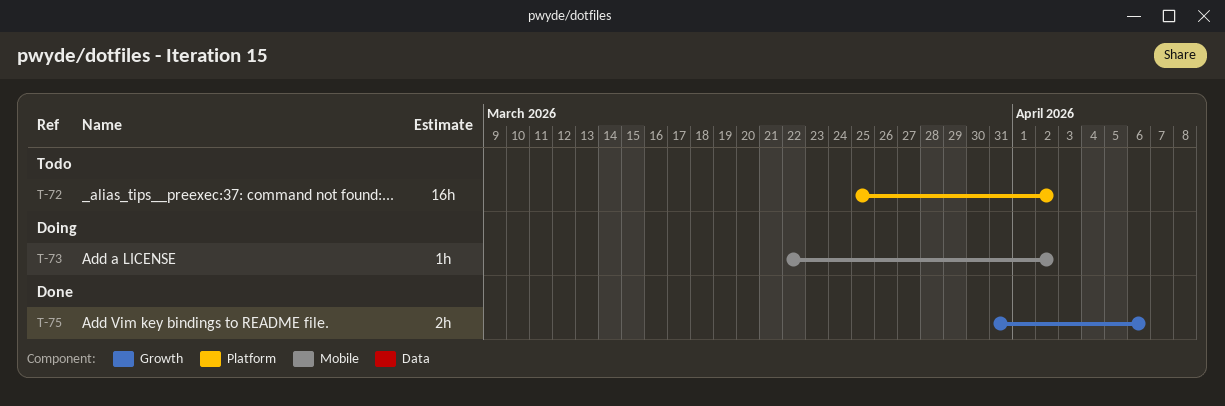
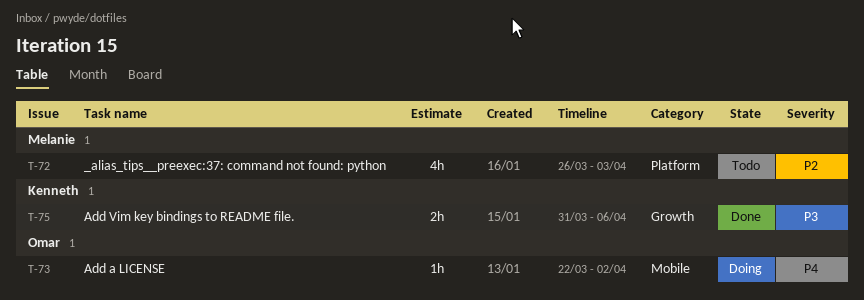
T-72, estimate: 16h -> 4h
T-72, start: Mar 25 -> Mar 26
T-72, due: Apr 2 -> Apr 3

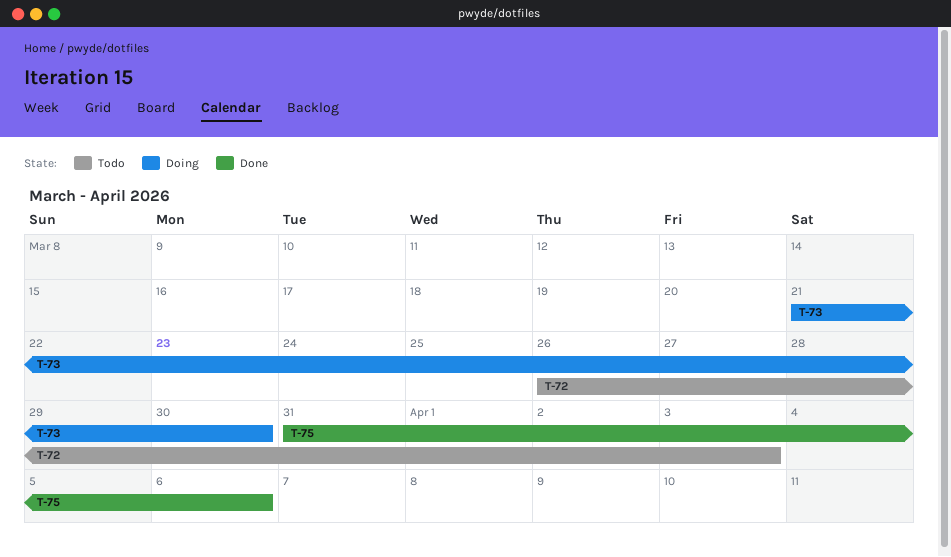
T-73, start: Mar 22 -> Mar 21
T-73, due: Apr 2 -> Mar 30

